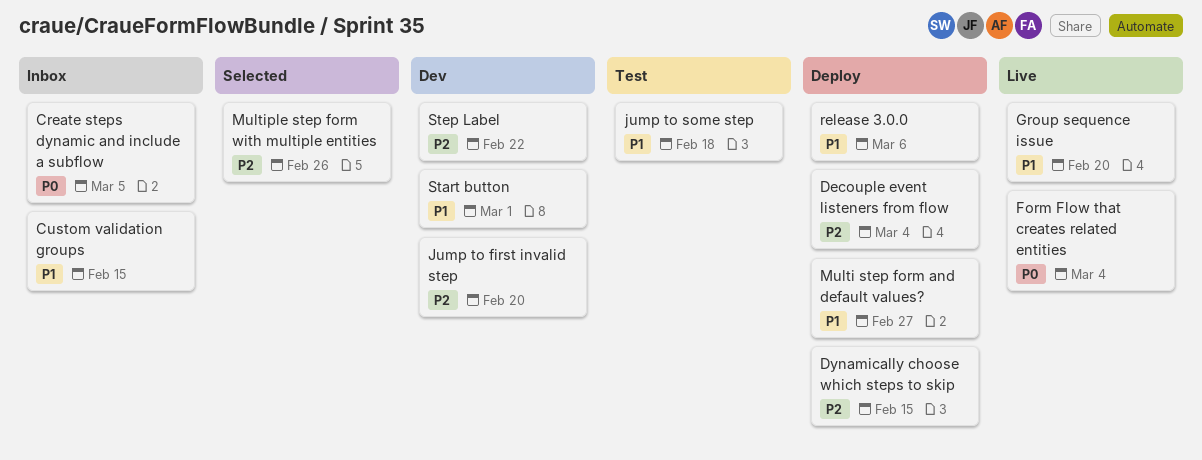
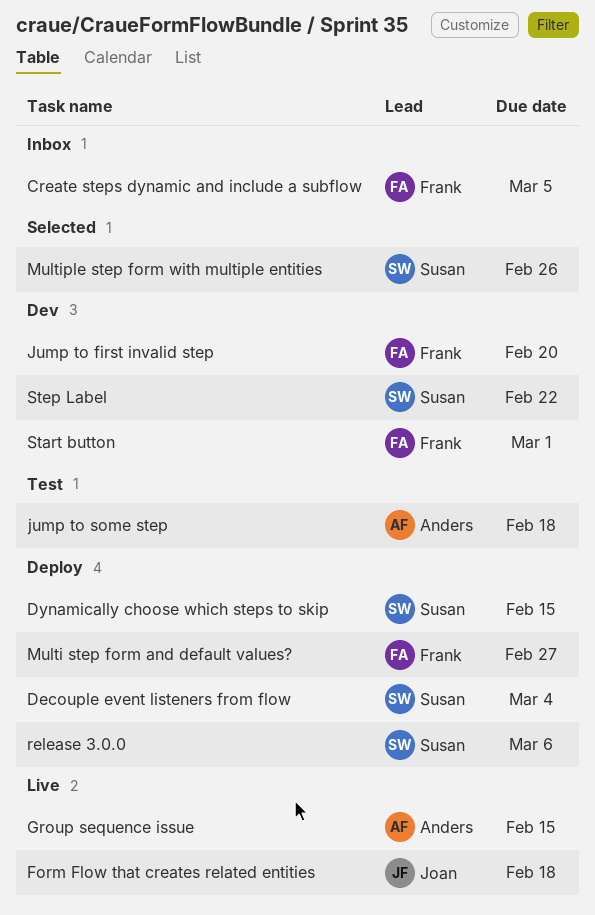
Custom validation groups: present -> none
Form Flow that creates related entities, due: Mar 4 -> Feb 18
Group sequence issue, due: Feb 20 -> Feb 15

